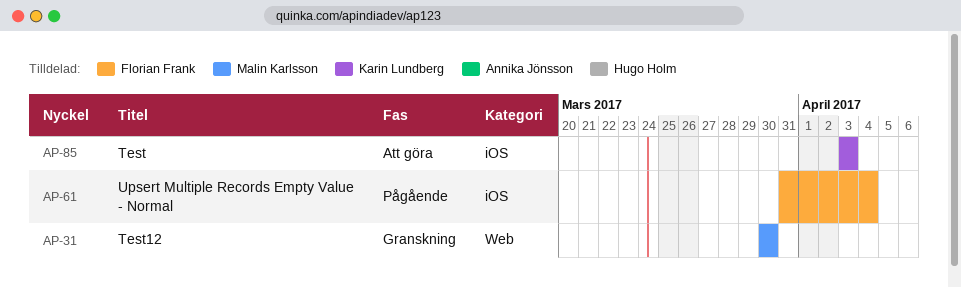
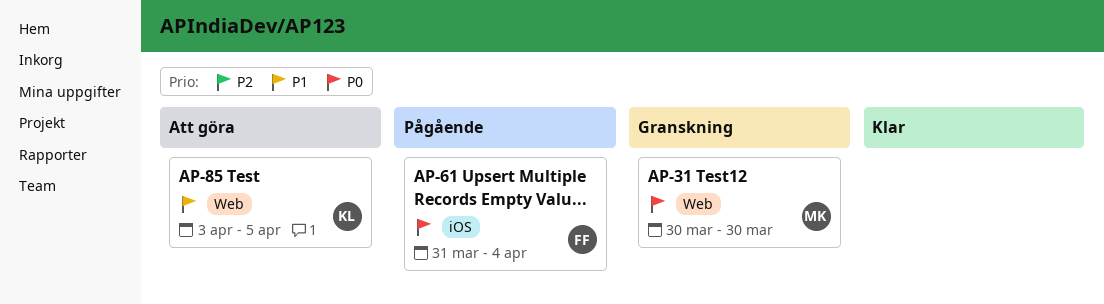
AP-85, label: iOS -> Web
AP-85, due: Apr 3 -> Apr 5

